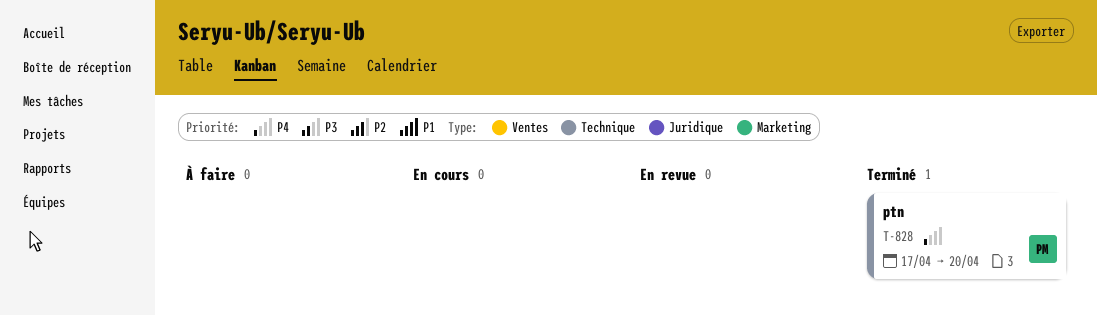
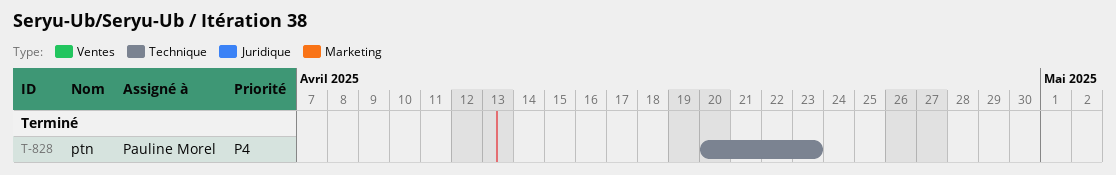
T-828, start: Apr 17 -> Apr 20
T-828, due: Apr 20 -> Apr 23

